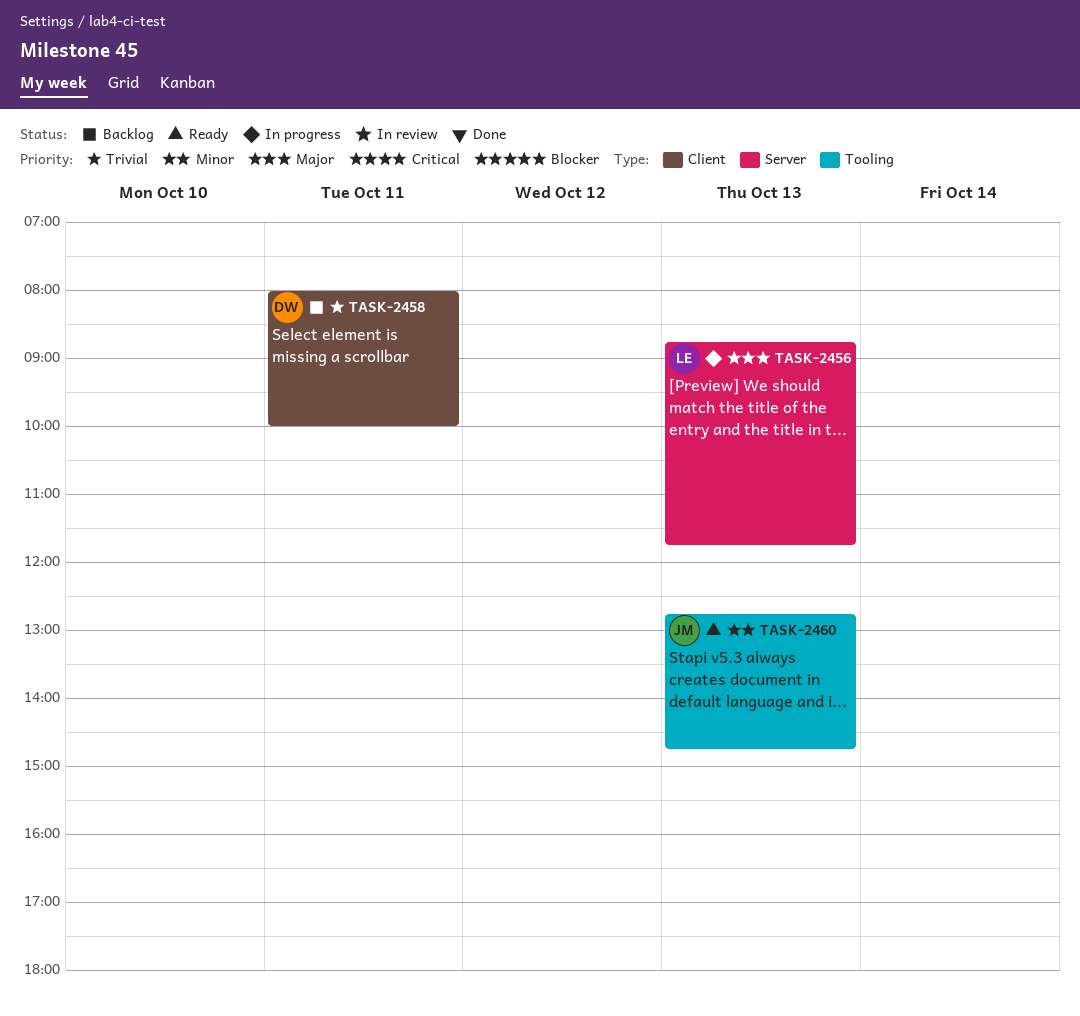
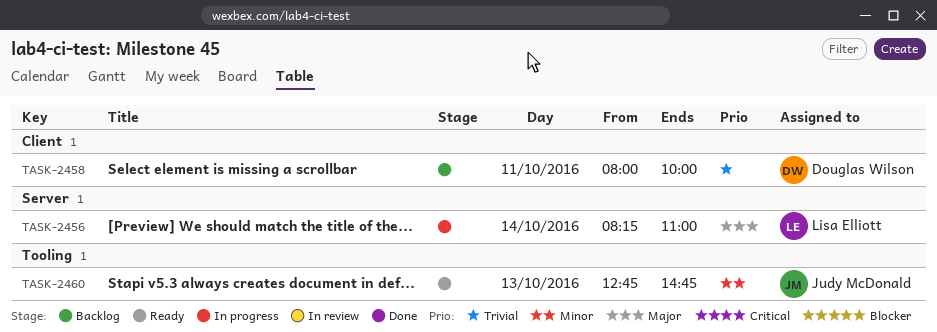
TASK-2456, day: Oct 13 -> Oct 14
TASK-2456, begins: 08:45 -> 08:15
TASK-2456, ends: 11:45 -> 11:00

